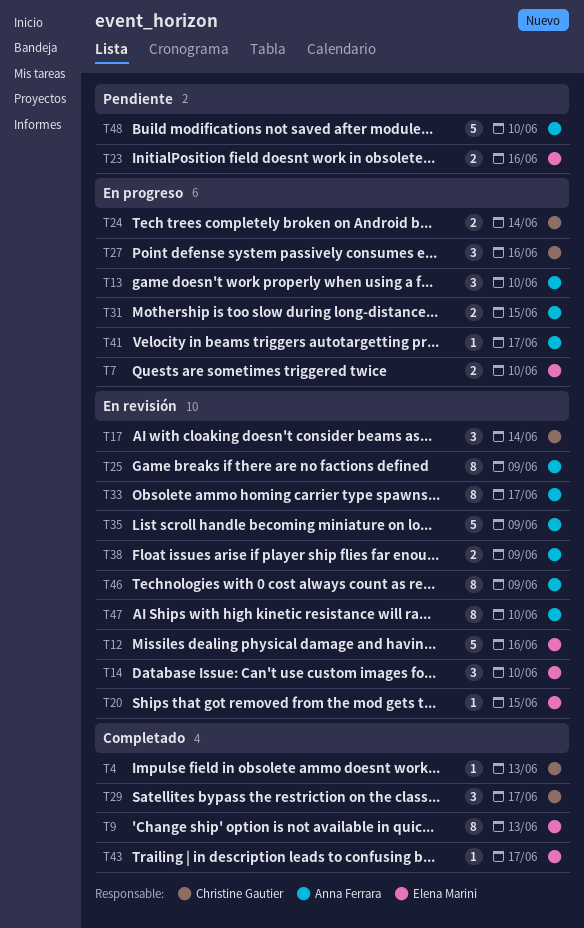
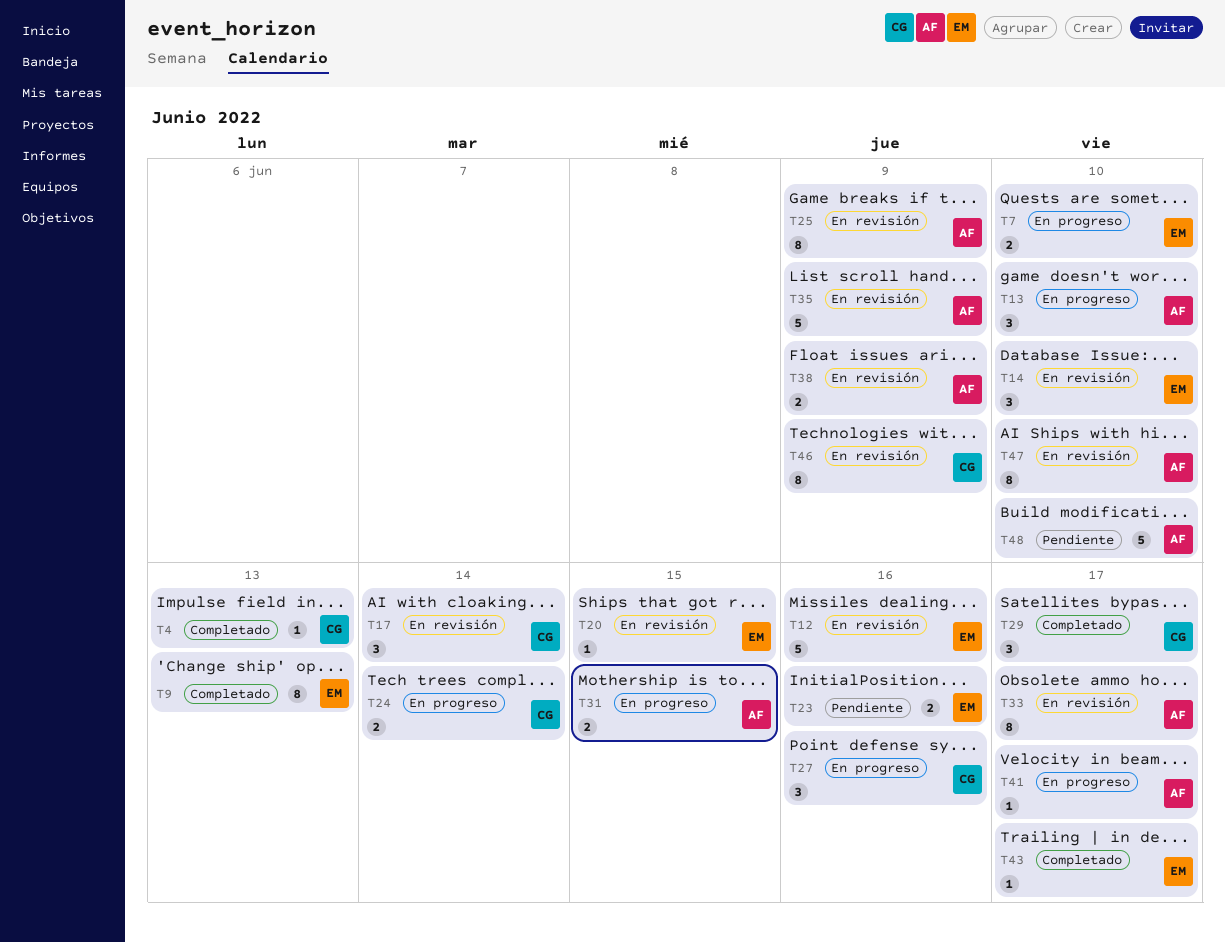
T46, owner: Anna Ferrara -> Christine Gautier

